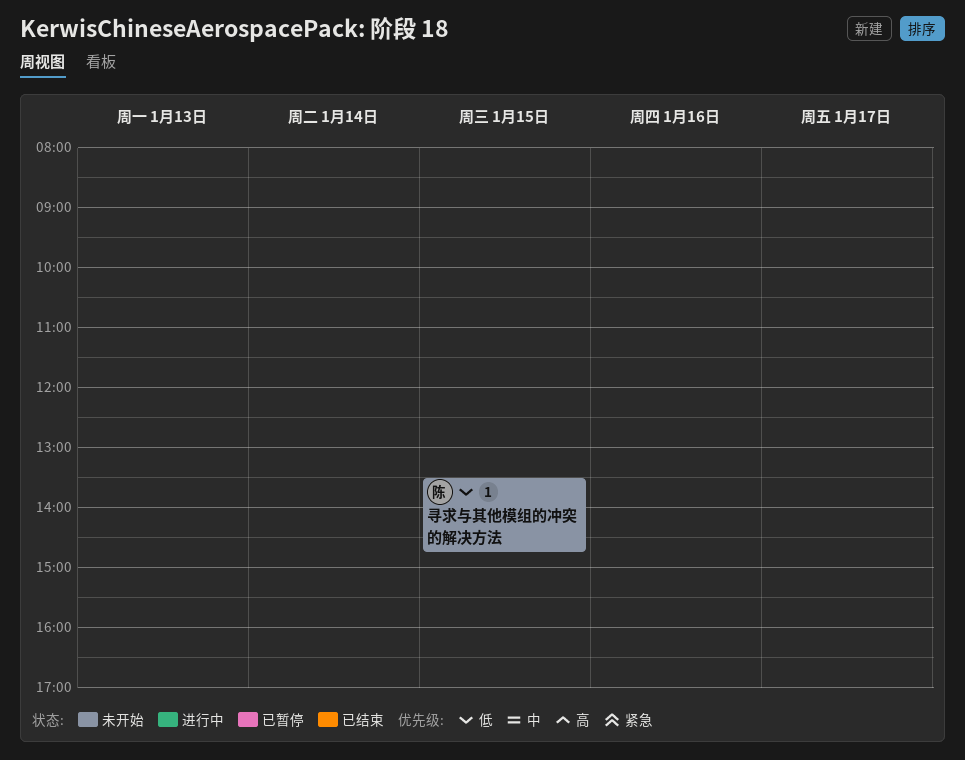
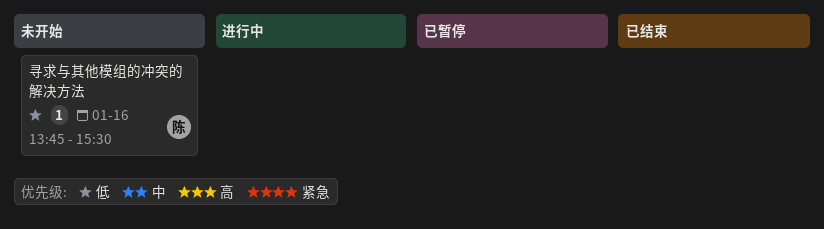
寻求与其他模组的冲突的解决方法, day: Jan 15 -> Jan 16
寻求与其他模组的冲突的解决方法, begins: 13:30 -> 13:45
寻求与其他模组的冲突的解决方法, ends: 14:45 -> 15:30

